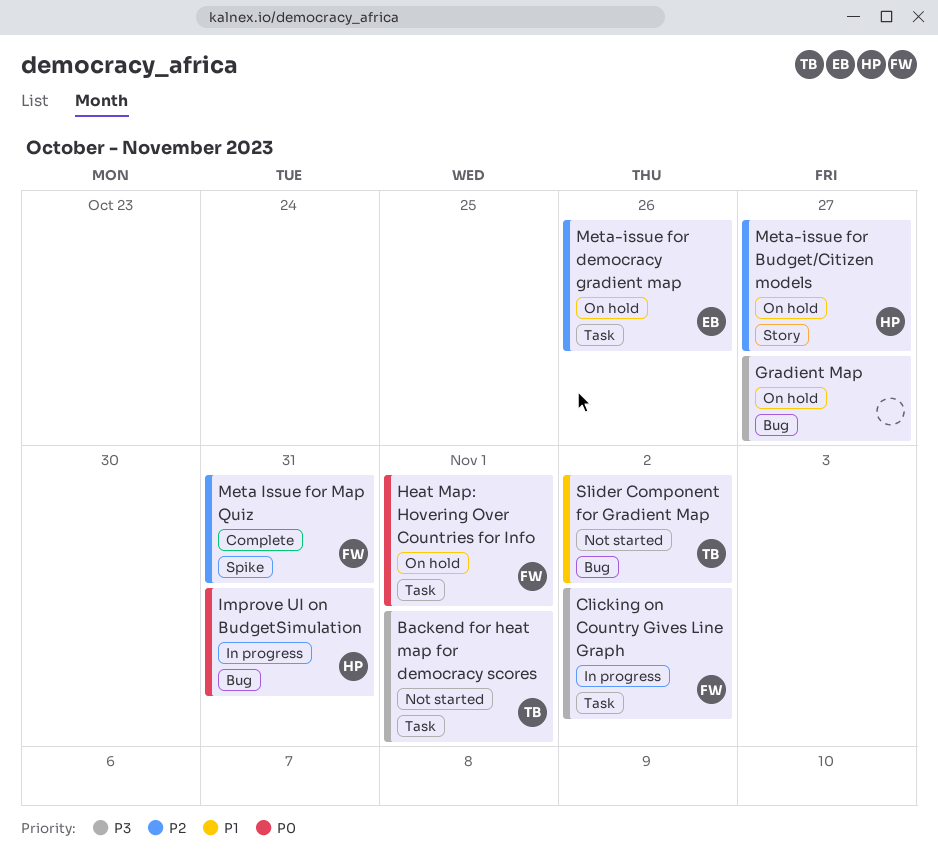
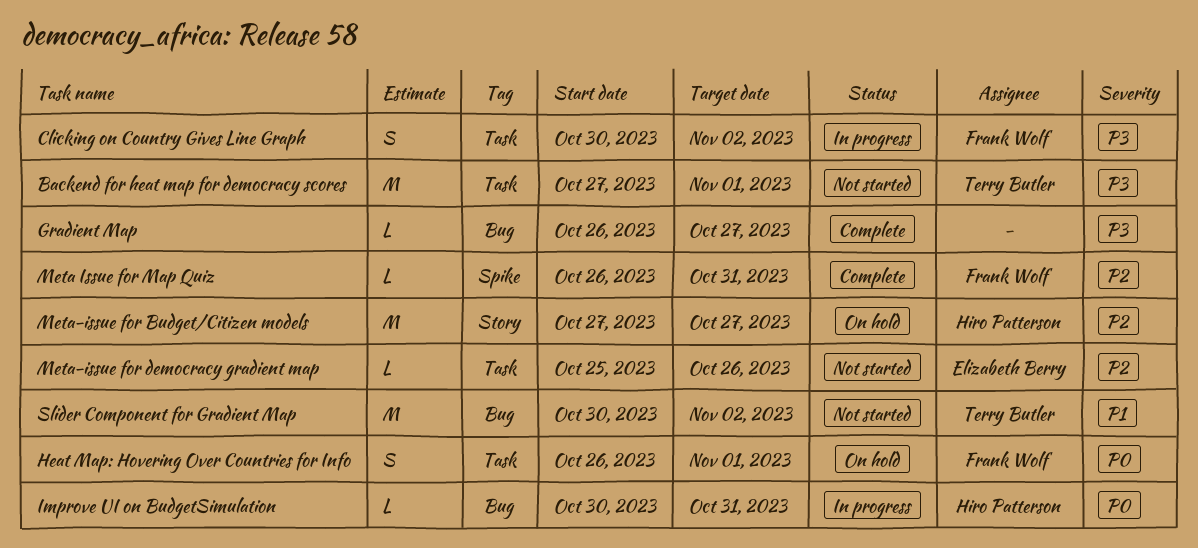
Gradient Map, status: On hold -> Complete
Meta-issue for democracy gradient map, status: On hold -> Not started

